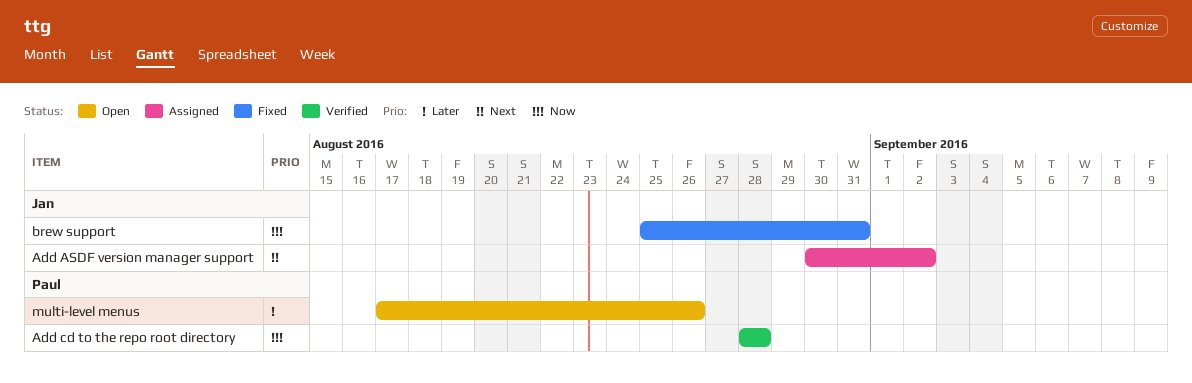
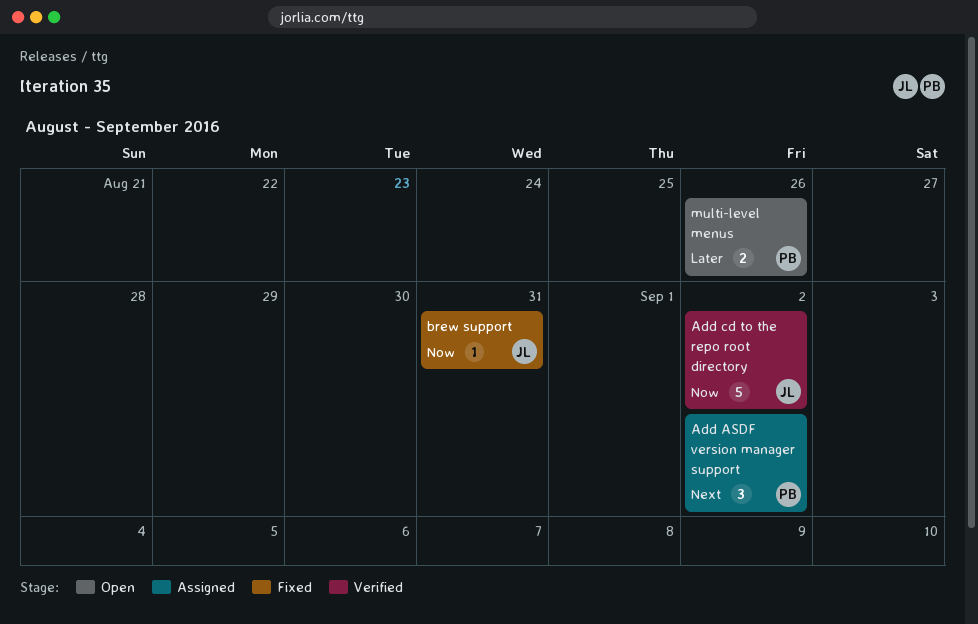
Add ASDF version manager support, owner: Jan -> Paul
Add cd to the repo root directory, owner: Paul -> Jan
Add cd to the repo root directory, due: Aug 28 -> Sep 2

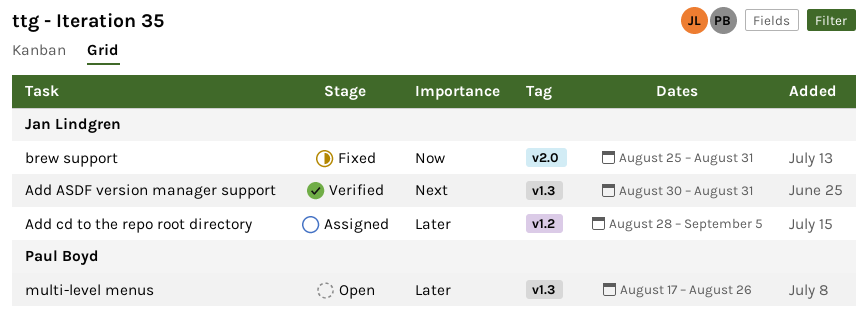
Add ASDF version manager support, status: Assigned -> Verified
Add ASDF version manager support, owner: Paul Boyd -> Jan Lindgren
Add ASDF version manager support, due: Sep 2 -> Aug 31
Add cd to the repo root directory, status: Verified -> Assigned
Add cd to the repo root directory, priority: Now -> Later
Add cd to the repo root directory, due: Sep 2 -> Sep 5

